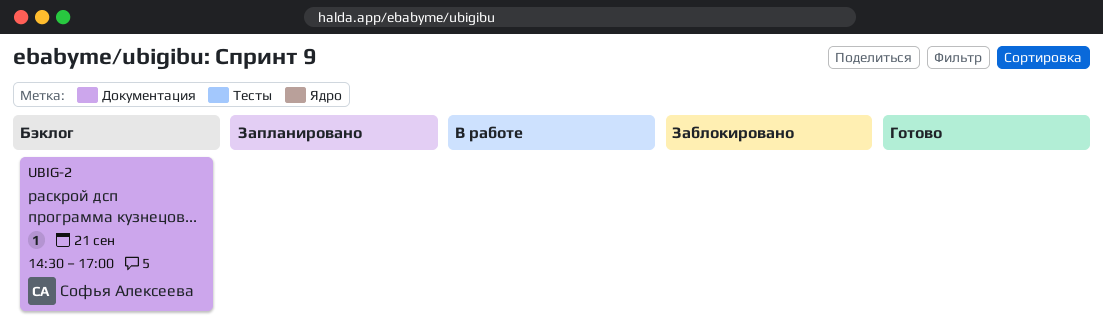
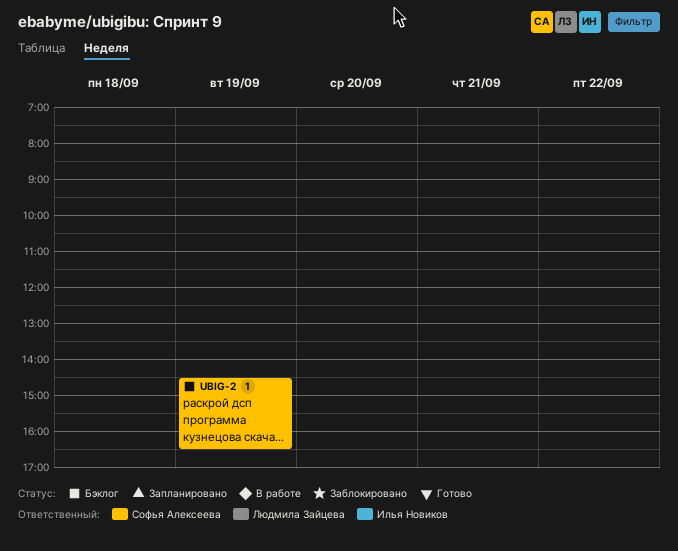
UBIG-2, day: Sep 21 -> Sep 19
UBIG-2, ends: 17:00 -> 16:30

